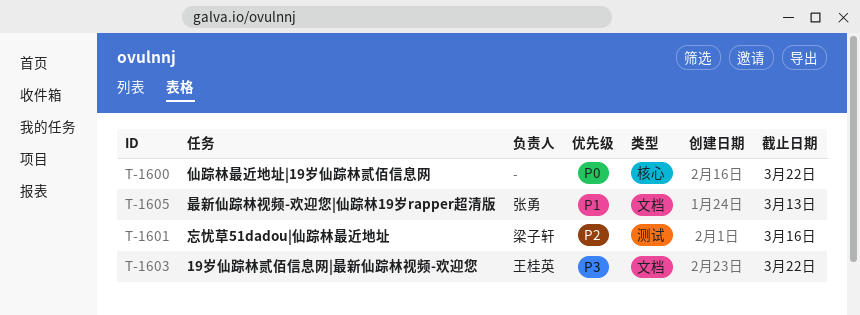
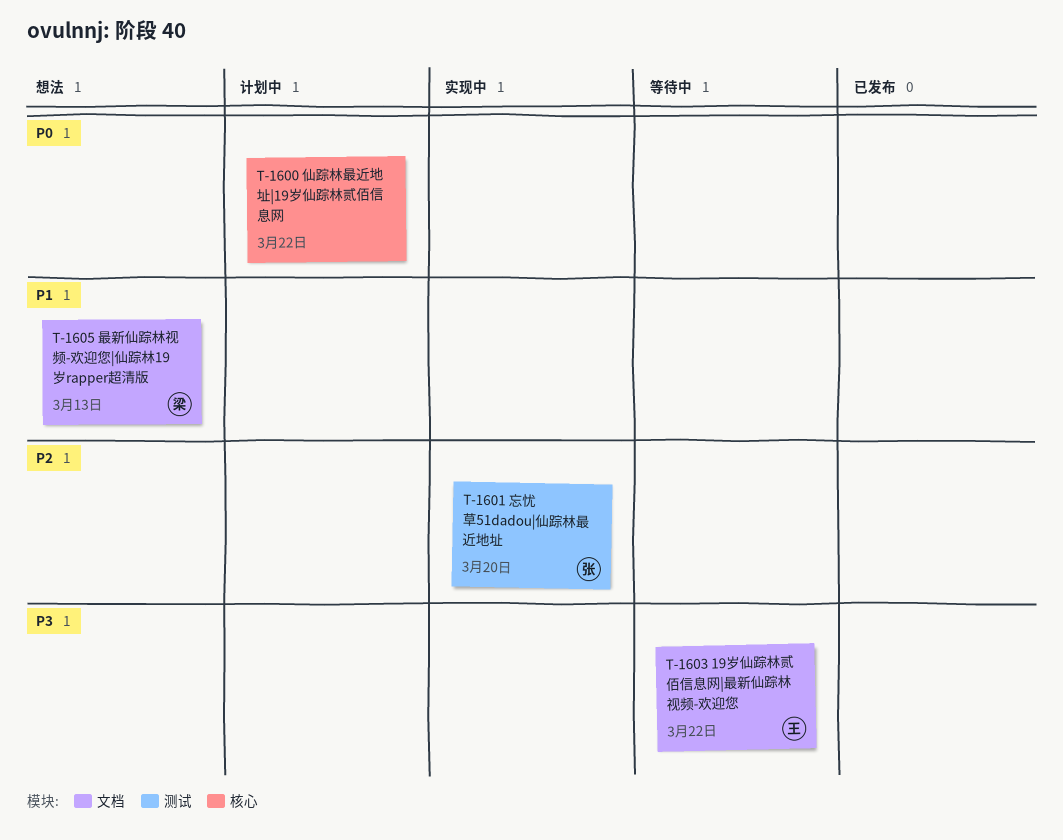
T-1601, owner: 梁子轩 -> 张勇
T-1601, due: Mar 16 -> Mar 20
T-1605, owner: 张勇 -> 梁子轩

